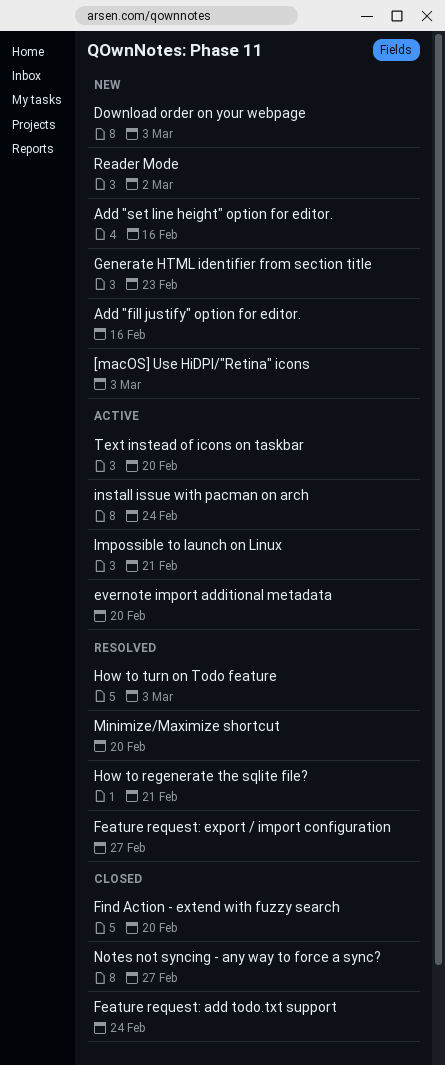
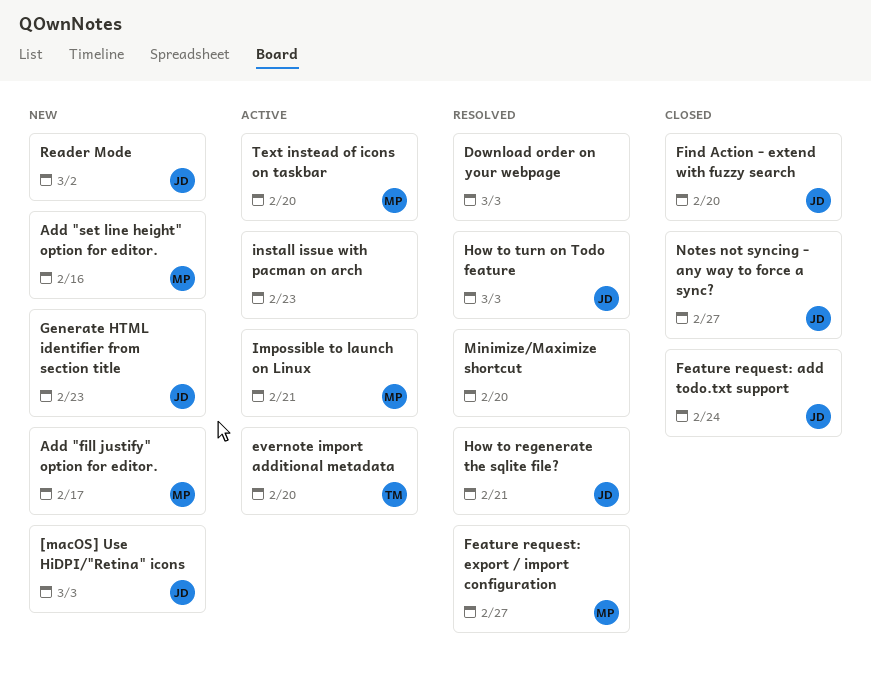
Add "fill justify" option for editor., due: Feb 16 -> Feb 17
Download order on your webpage, status: New -> Resolved
install issue with pacman on arch, due: Feb 24 -> Feb 23

